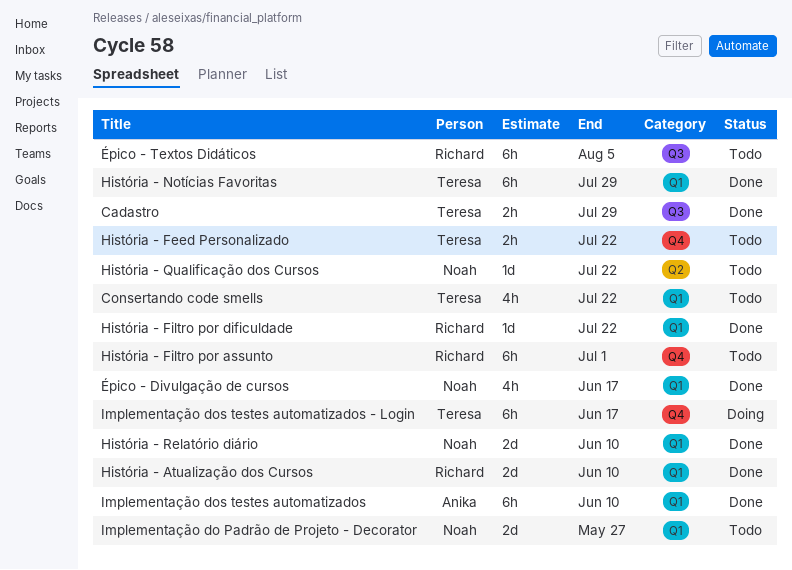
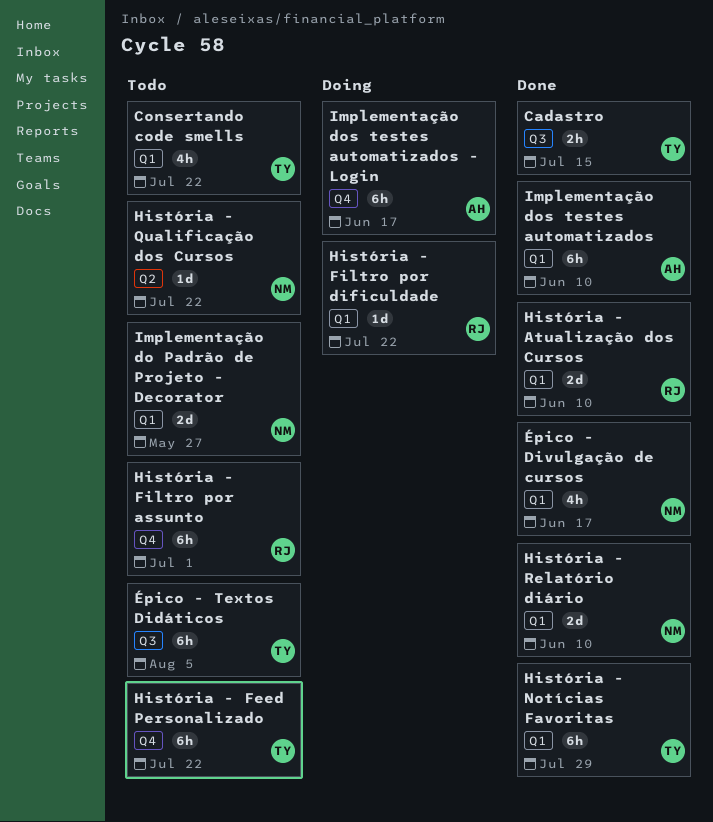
Cadastro, due: Jul 29 -> Jul 15
História - Feed Personalizado, estimate: 2h -> 6h
História - Filtro por dificuldade, status: Done -> Doing
Implementação dos testes automatizados - Login, owner: Teresa -> Anika
Épico - Textos Didáticos, owner: Richard -> Teresa

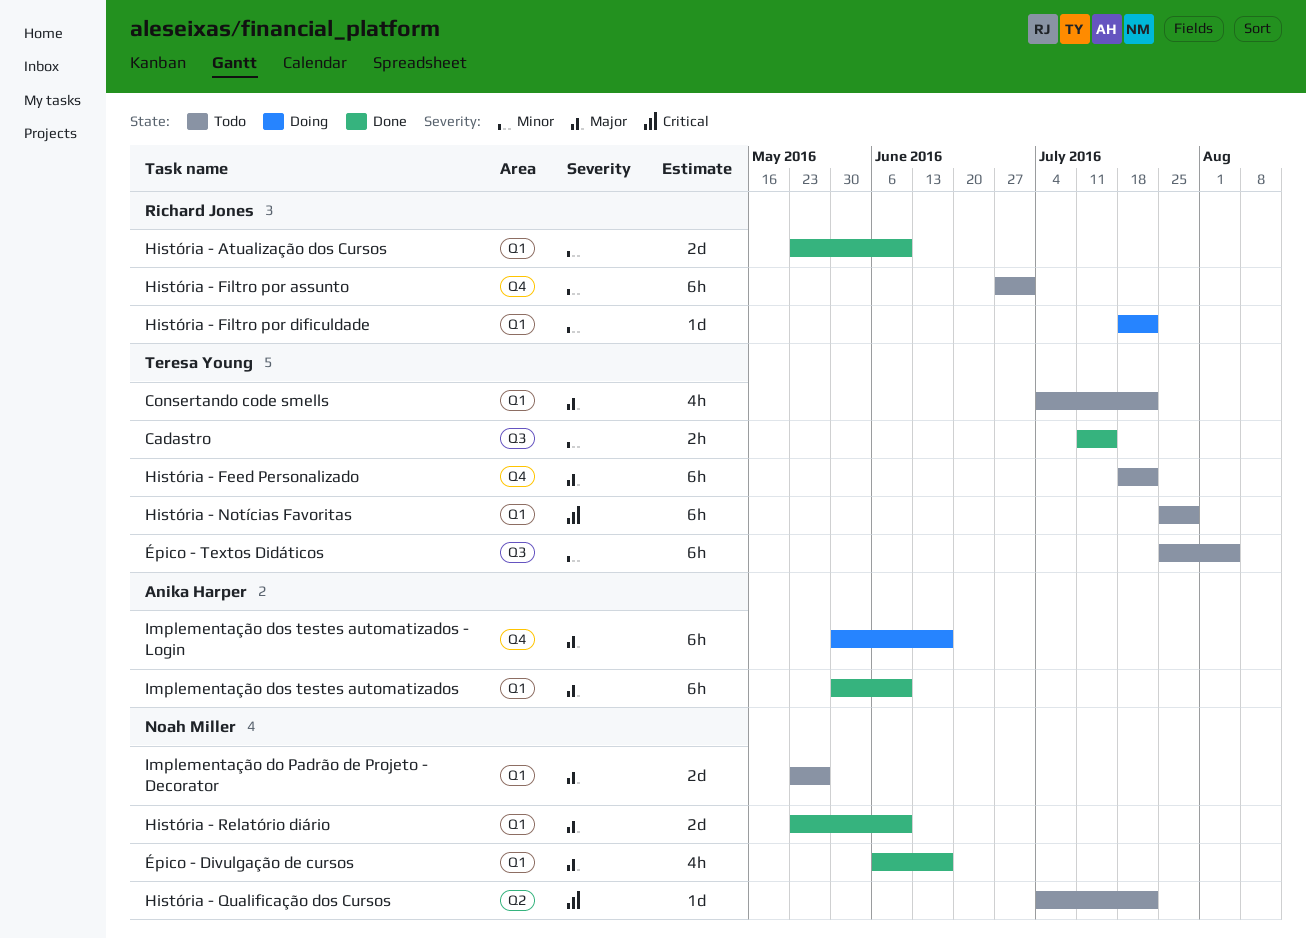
História - Notícias Favoritas, status: Done -> Todo

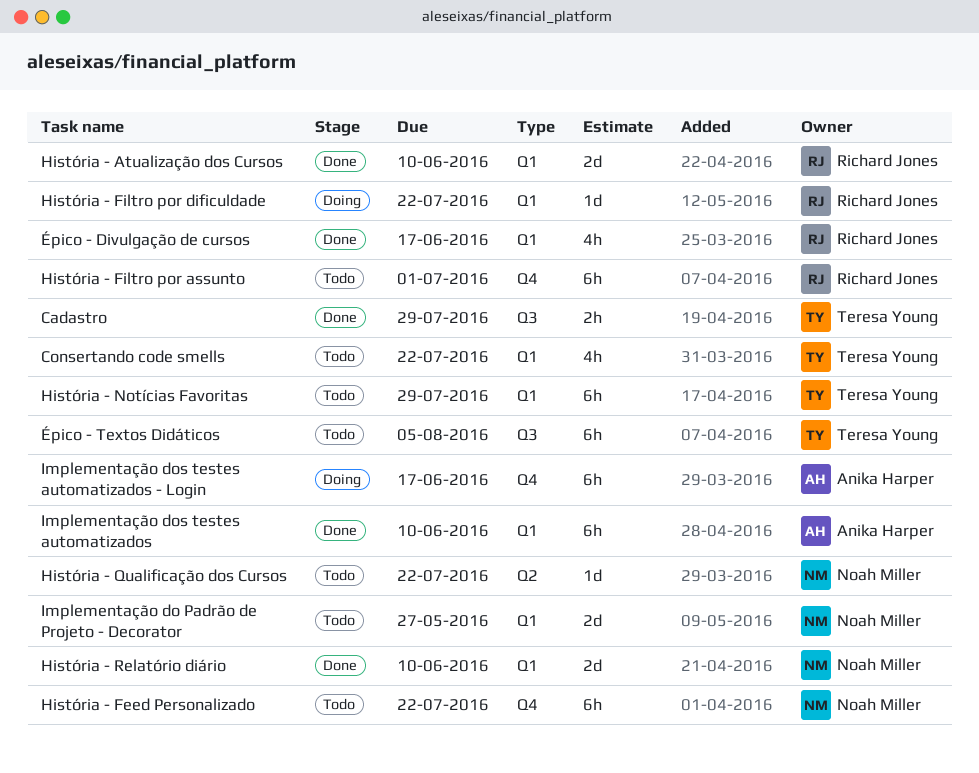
Cadastro, due: Jul 15 -> Jul 29
História - Feed Personalizado, owner: Teresa Young -> Noah Miller
Épico - Divulgação de cursos, owner: Noah Miller -> Richard Jones

